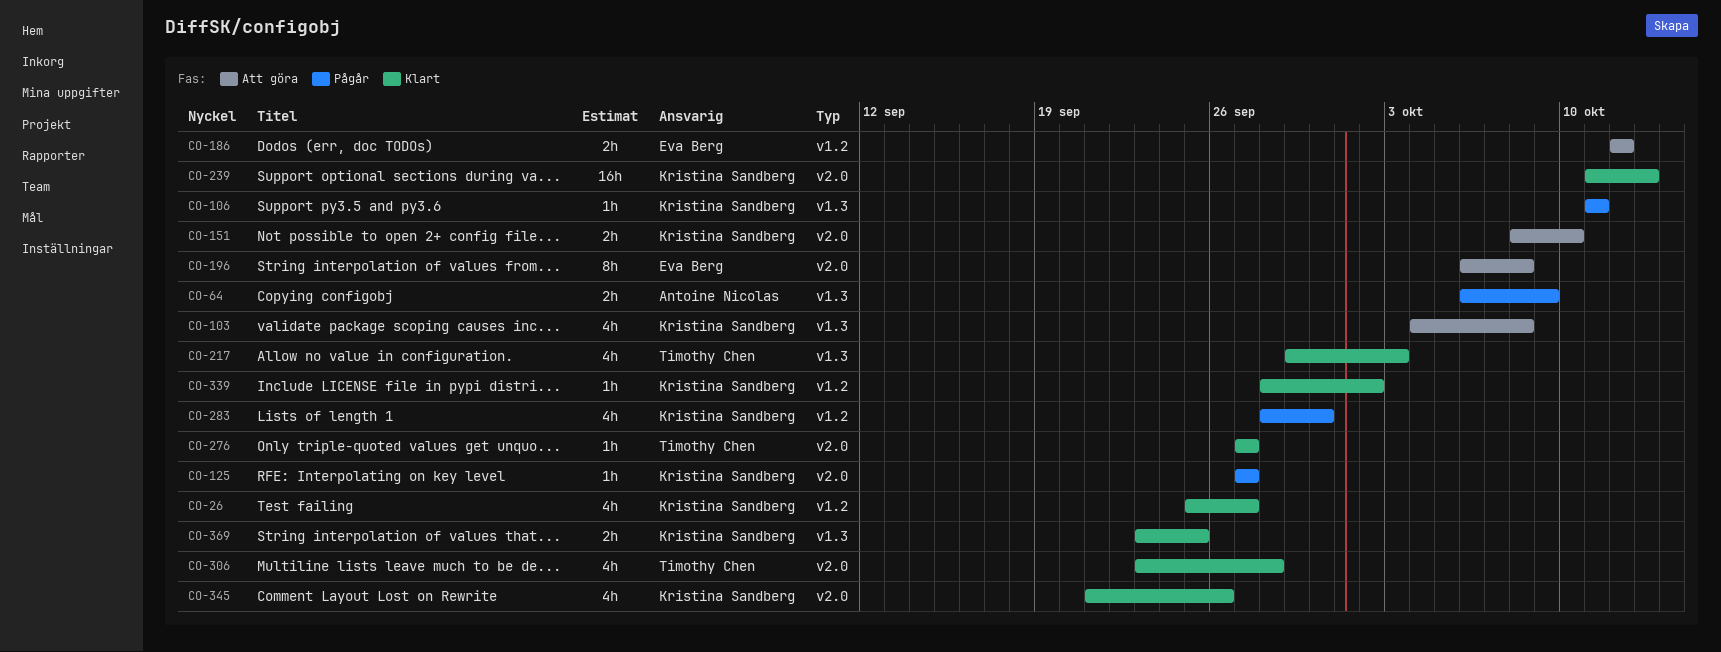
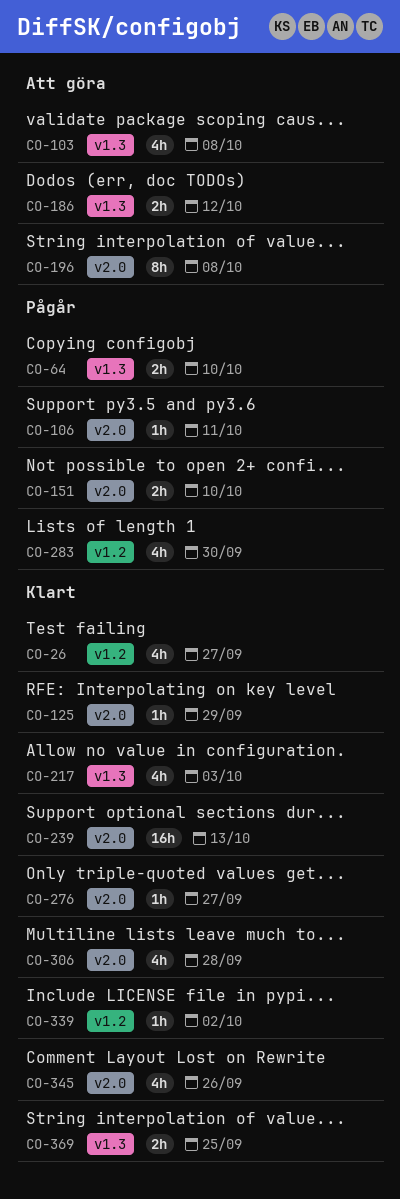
CO-64, due: Oct 9 -> Oct 10
CO-106, label: v1.3 -> v2.0
CO-125, status: Pågår -> Klart
CO-125, due: Sep 27 -> Sep 29
CO-151, status: Att göra -> Pågår
CO-186, label: v1.2 -> v1.3

